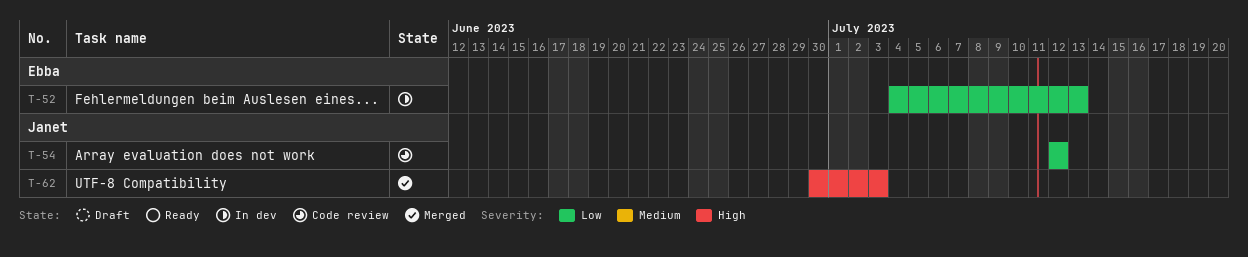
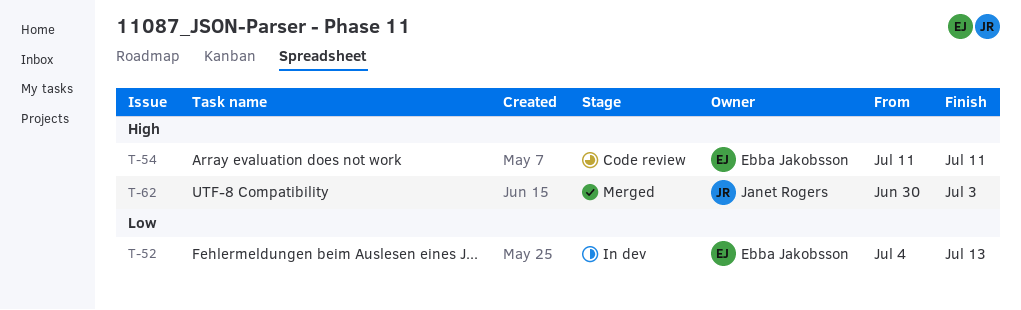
T-54, owner: Janet Rogers -> Ebba Jakobsson
T-54, priority: Low -> High
T-54, start: Jul 12 -> Jul 11
T-54, due: Jul 12 -> Jul 11

